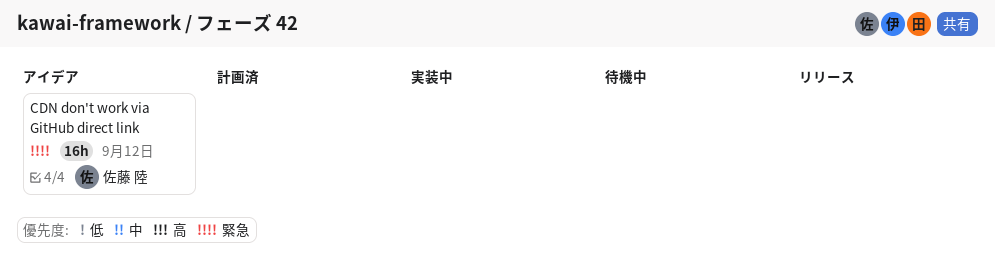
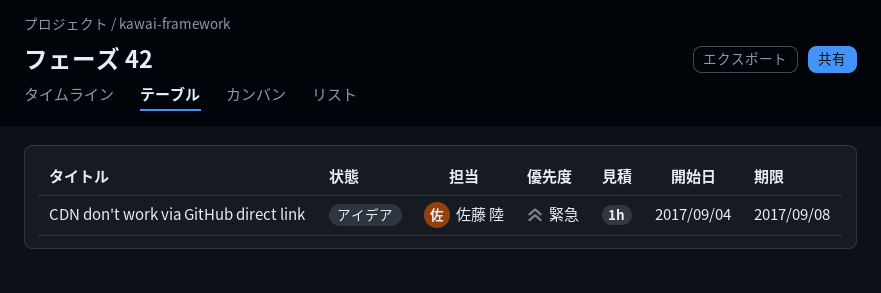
CDN don't work via GitHub direct link, estimate: 16h -> 1h
CDN don't work via GitHub direct link, due: Sep 12 -> Sep 8

